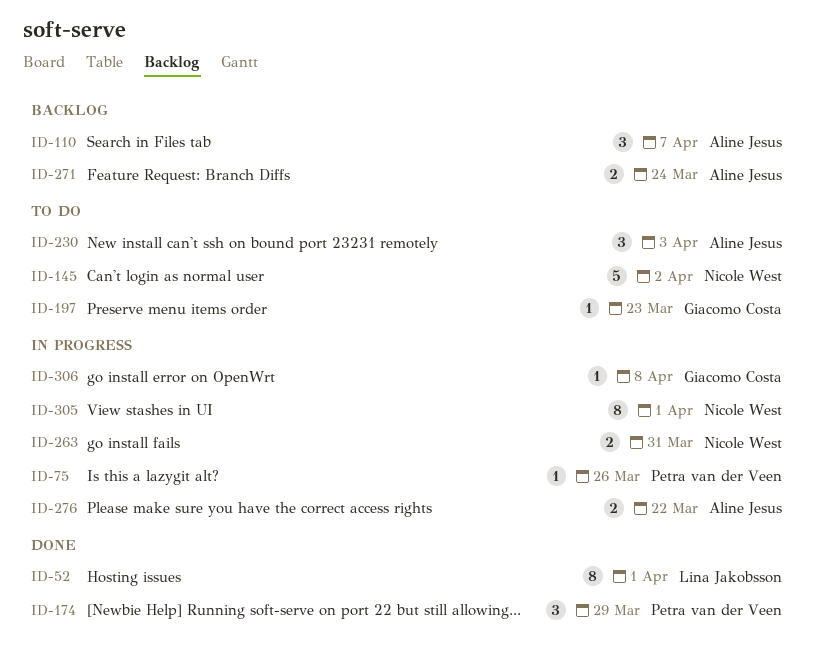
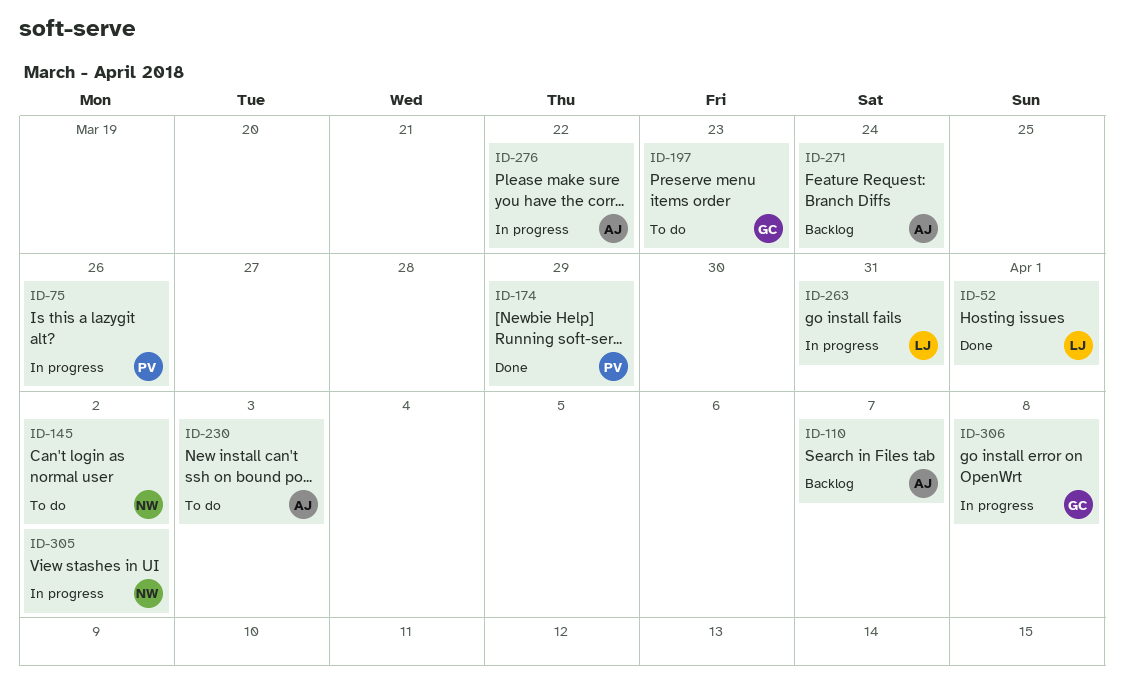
ID-263, owner: Nicole West -> Lina Jakobsson
ID-305, due: Apr 1 -> Apr 2

